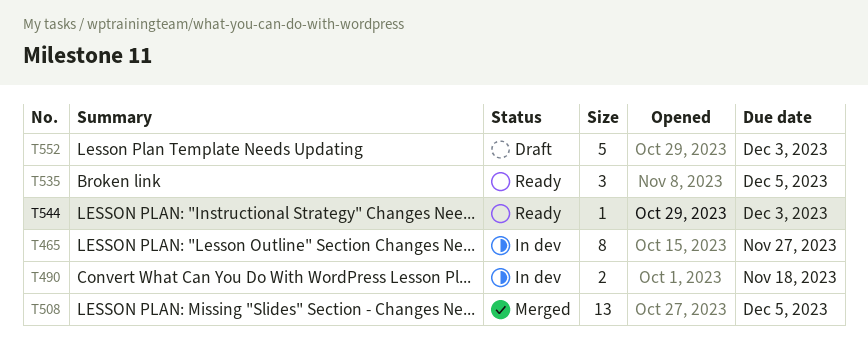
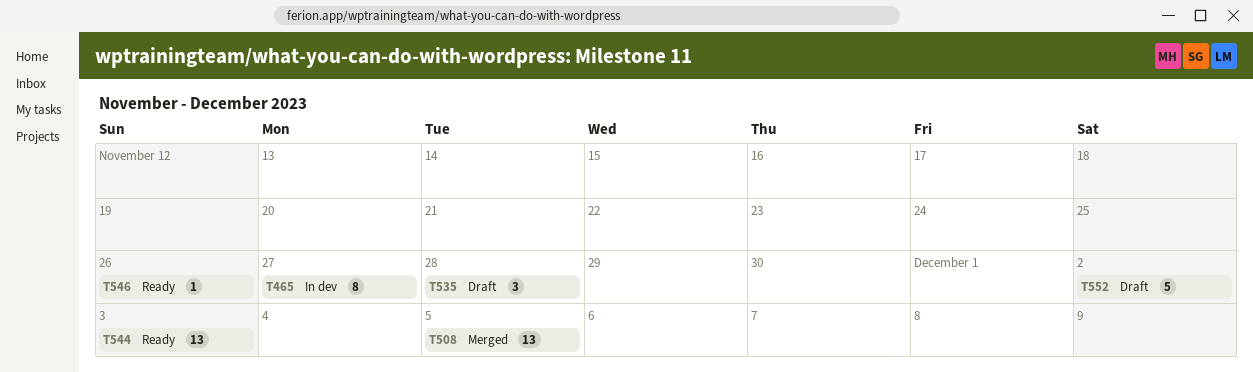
T490: present -> none
T535, status: Ready -> Draft
T535, due: Dec 5 -> Nov 28
T544, estimate: 1 -> 13
T546: none -> present
T552, due: Dec 3 -> Dec 2

